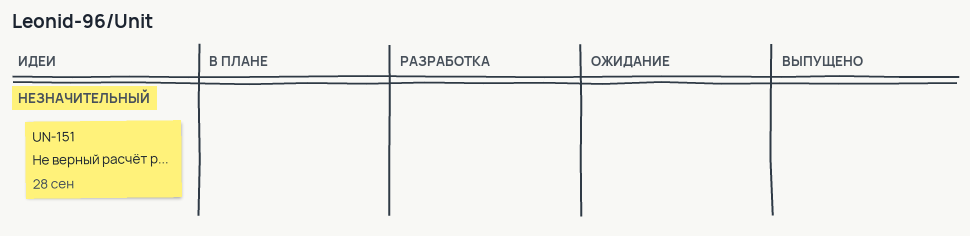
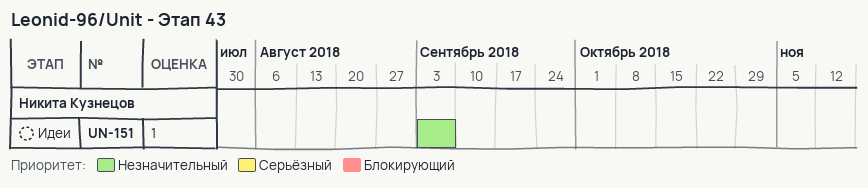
UN-151, due: Sep 28 -> Sep 7

